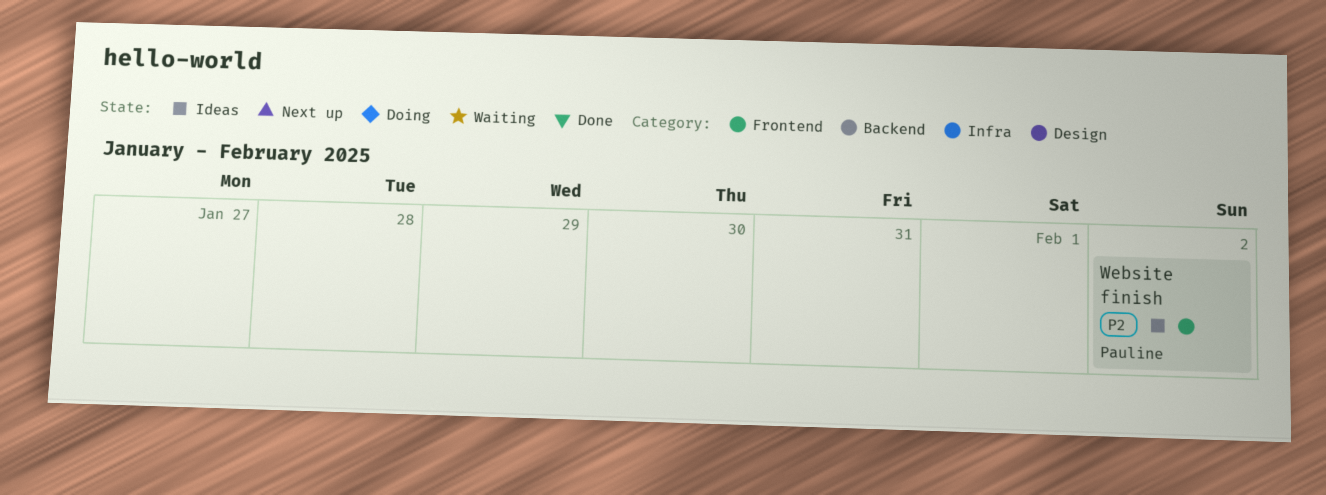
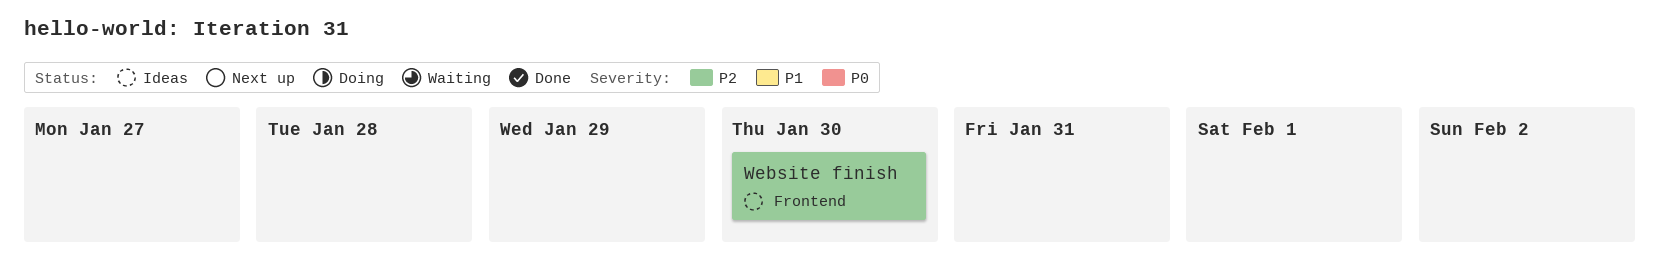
Website finish, due: Feb 2 -> Jan 30

